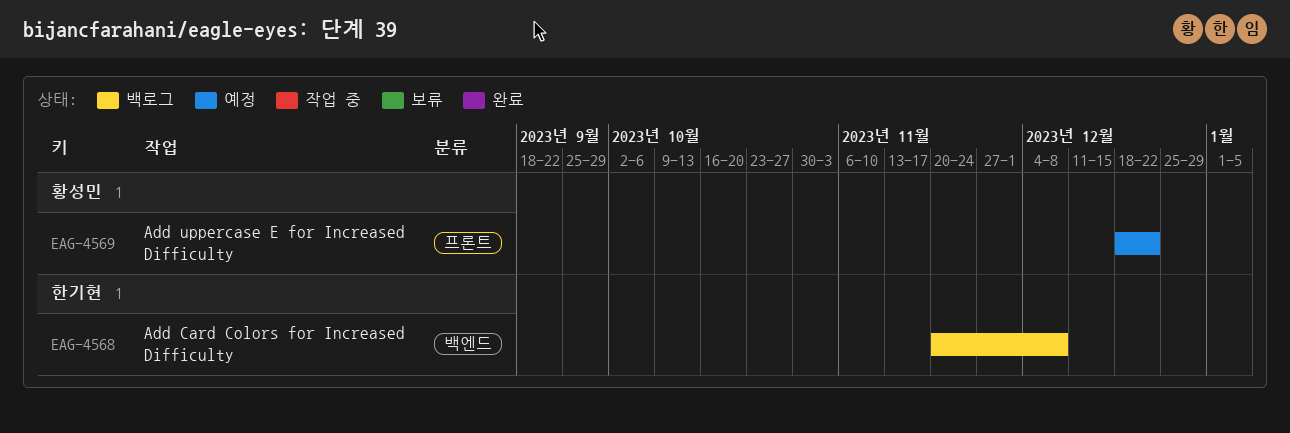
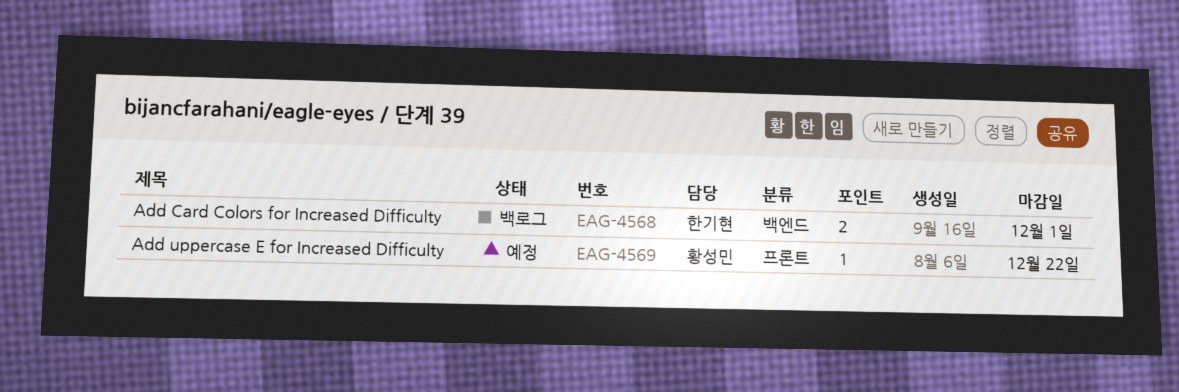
EAG-4568, due: Dec 8 -> Dec 1

